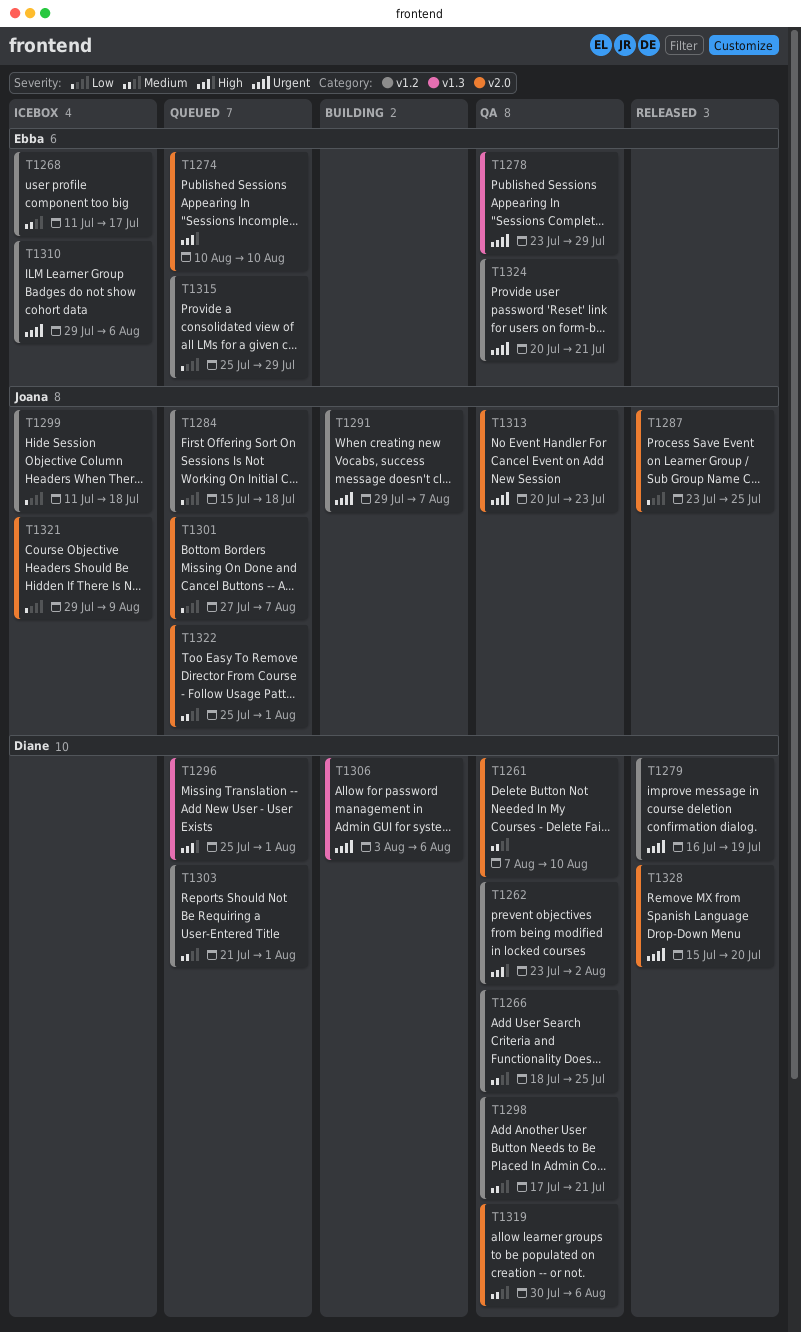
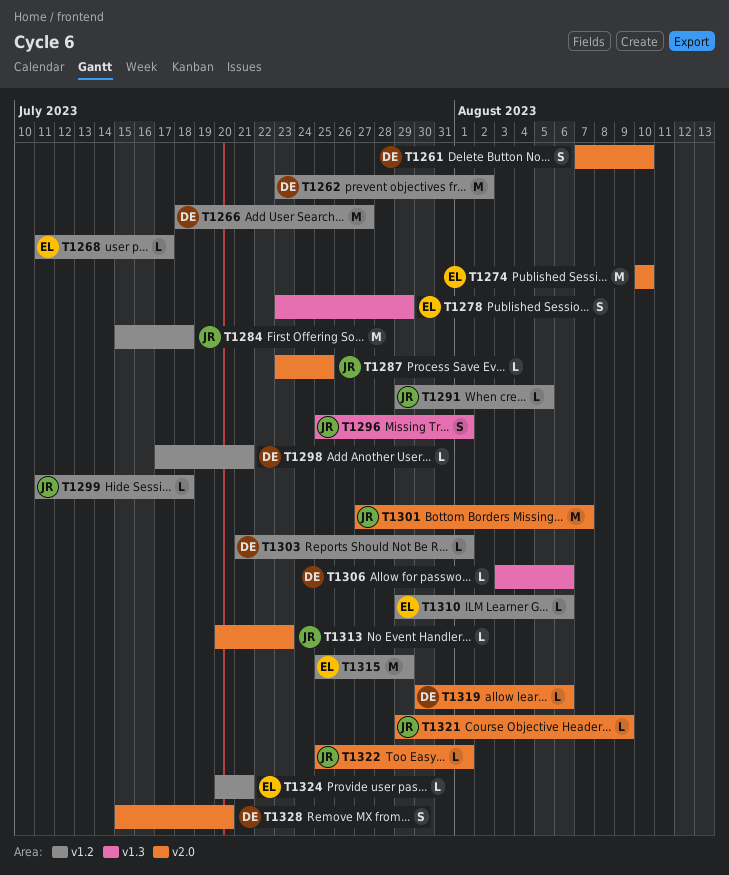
T1266, due: Jul 25 -> Jul 27
T1279: present -> none
T1291, due: Aug 7 -> Aug 5
T1296, owner: Diane -> Joana

